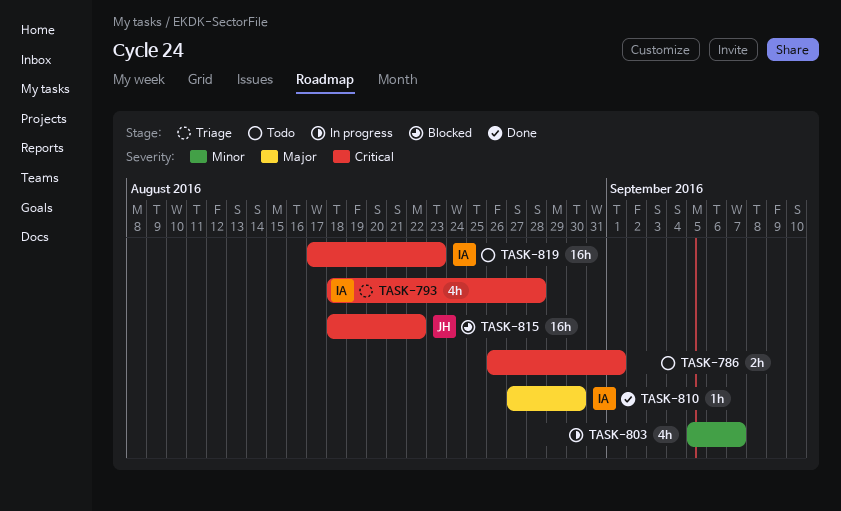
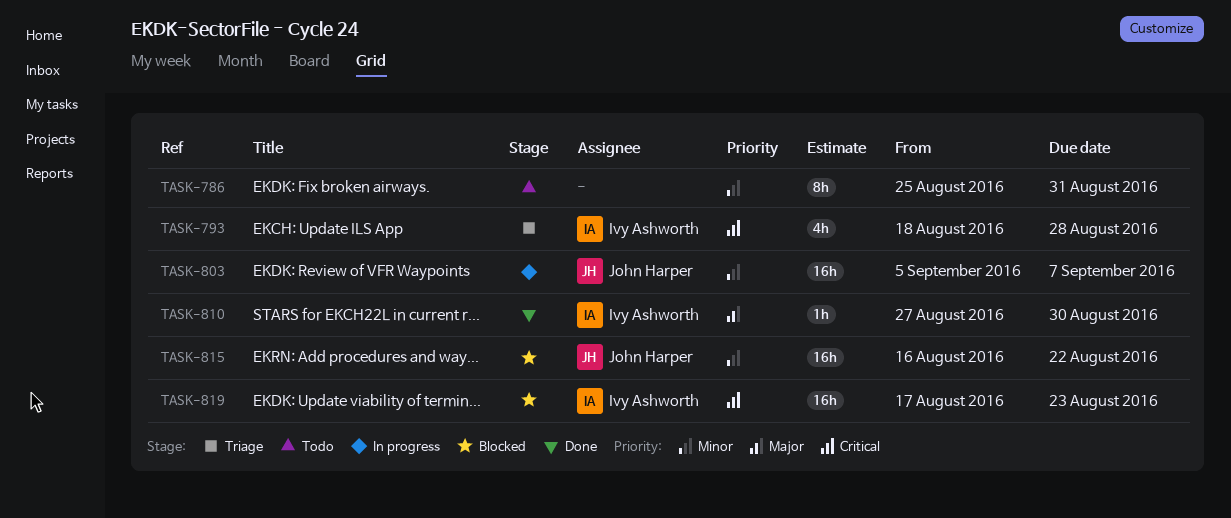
TASK-786, priority: Critical -> Minor
TASK-786, estimate: 2h -> 8h
TASK-786, start: Aug 26 -> Aug 25
TASK-786, due: Sep 1 -> Aug 31
TASK-803, owner: none -> John Harper
TASK-803, estimate: 4h -> 16h
TASK-815, priority: Critical -> Minor
TASK-815, start: Aug 18 -> Aug 16
TASK-819, status: Todo -> Blocked

